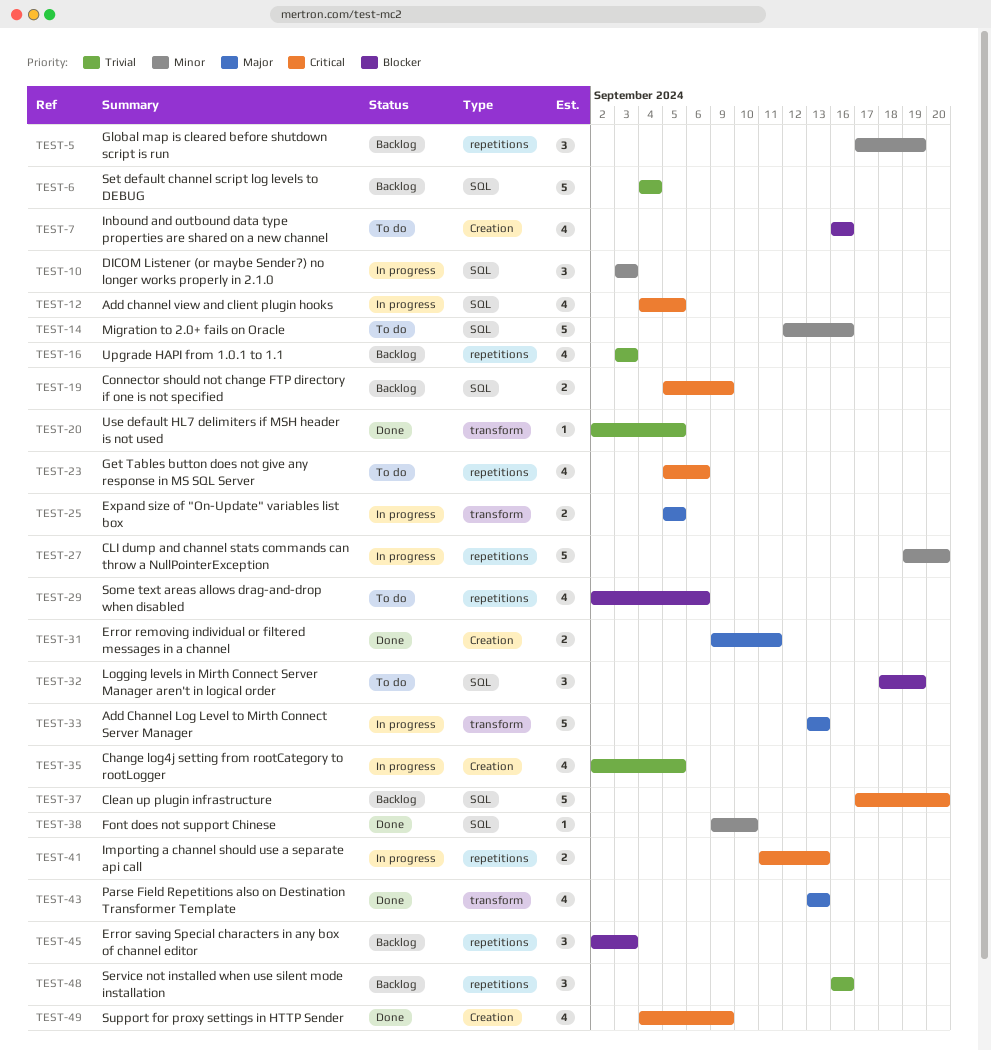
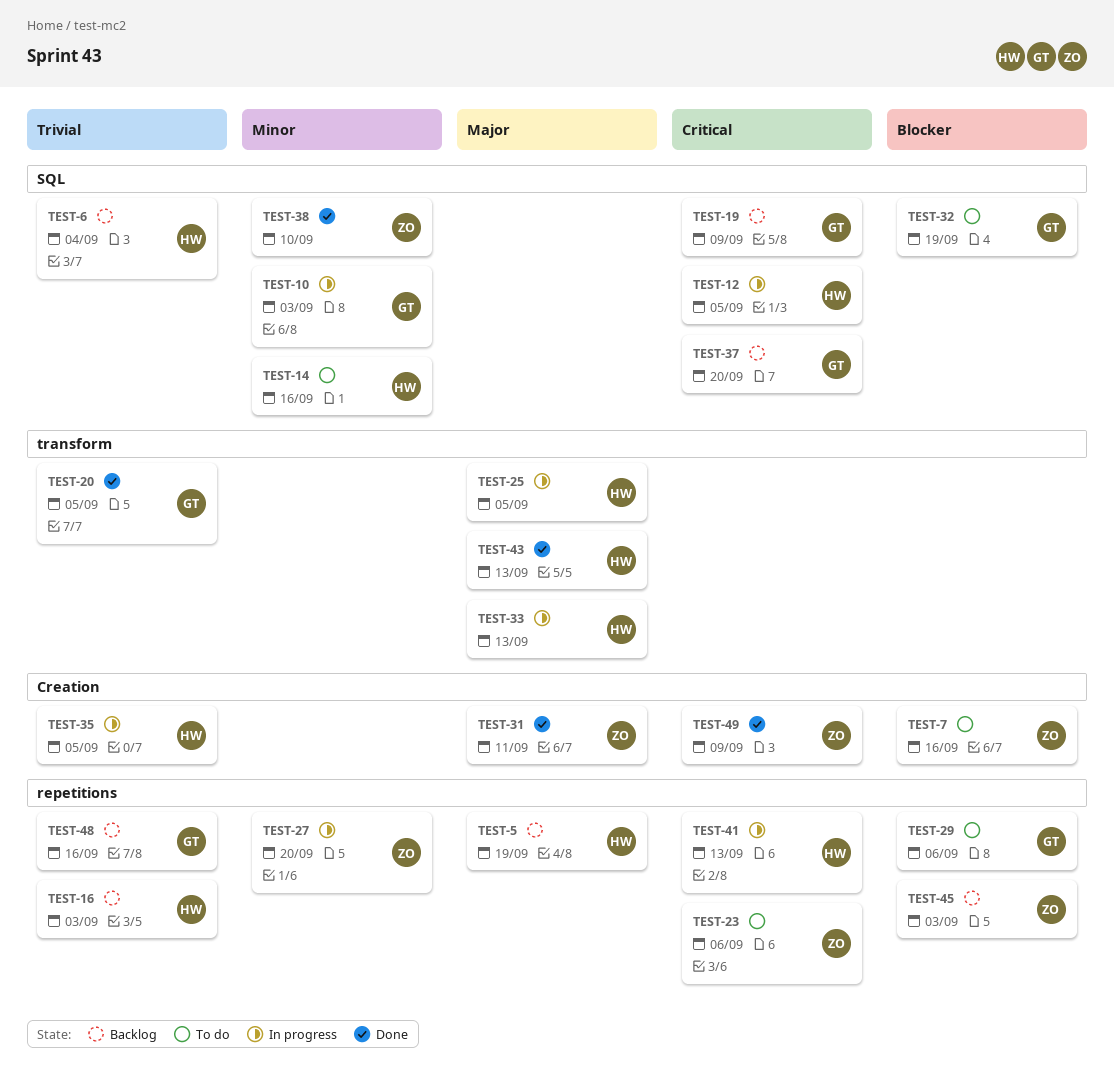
TEST-5, priority: Minor -> Major

